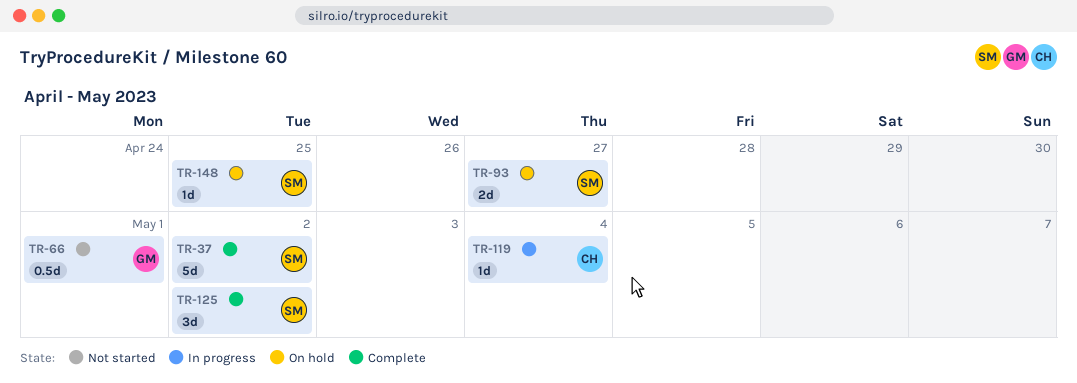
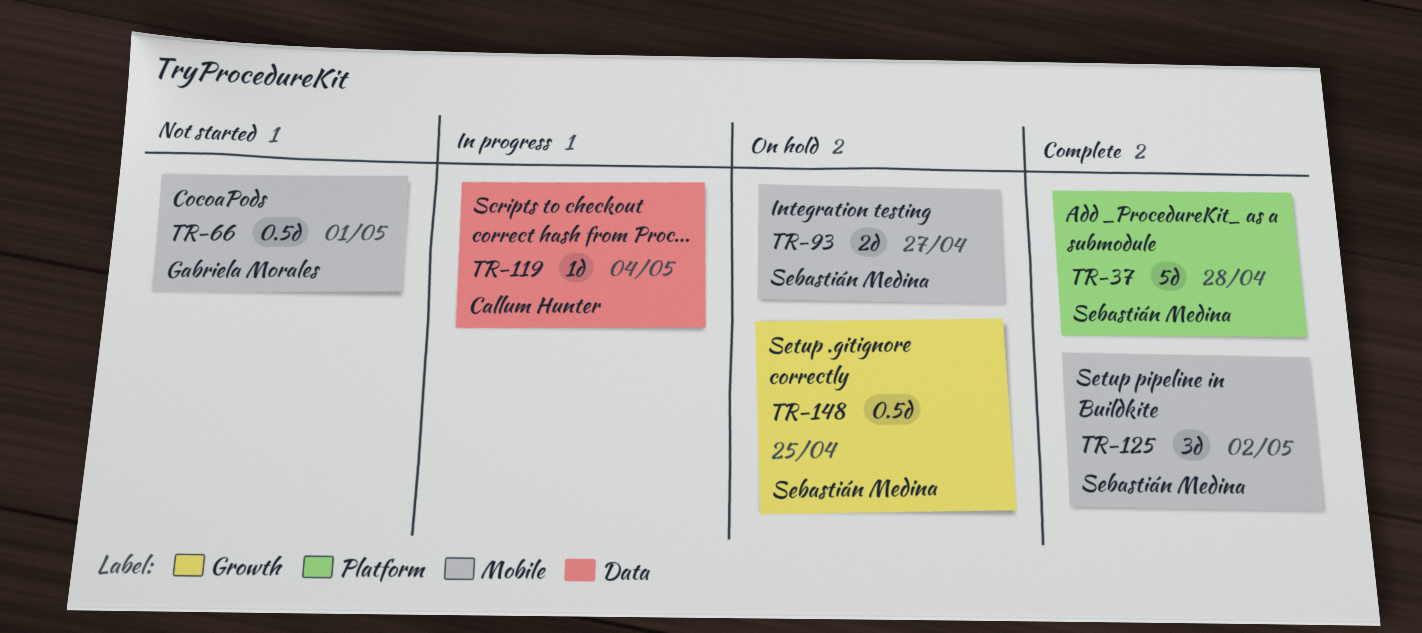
TR-37, due: May 2 -> Apr 28
TR-148, estimate: 1d -> 0.5d

